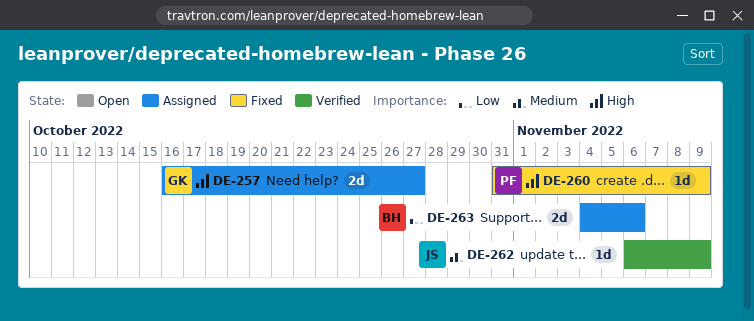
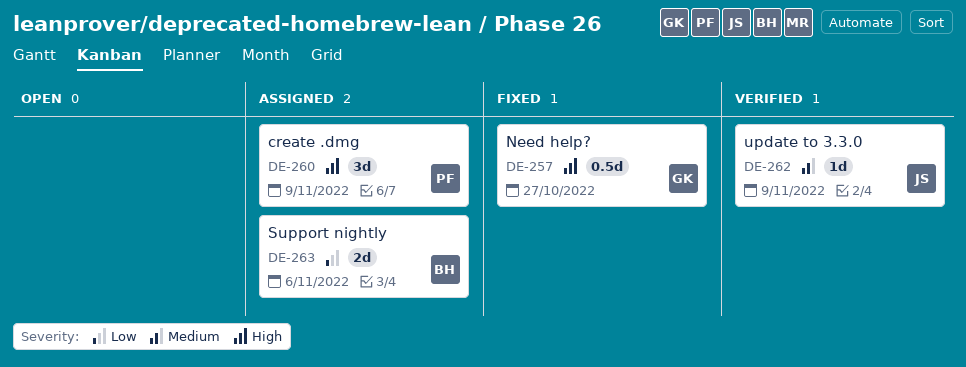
DE-257, status: Assigned -> Fixed
DE-257, estimate: 2d -> 0.5d
DE-260, status: Fixed -> Assigned
DE-260, estimate: 1d -> 3d

